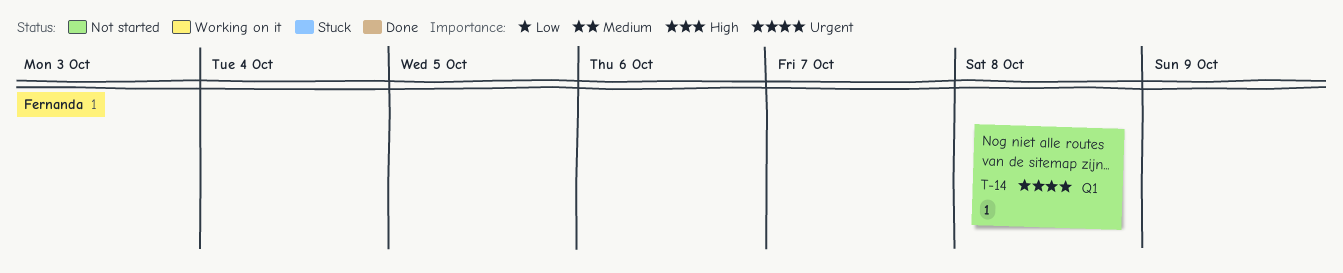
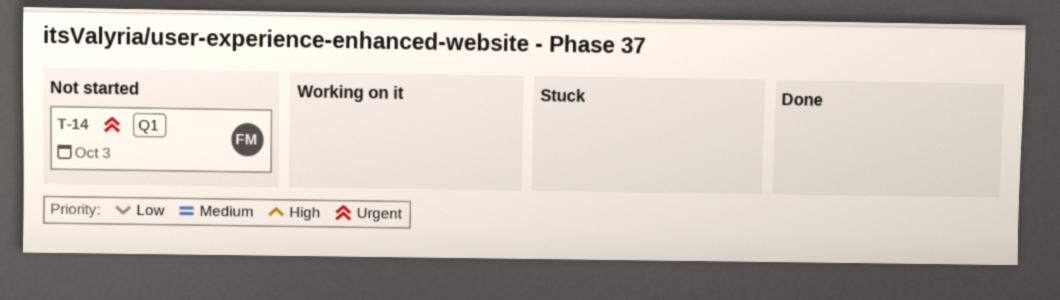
T-14, due: Oct 8 -> Oct 3

